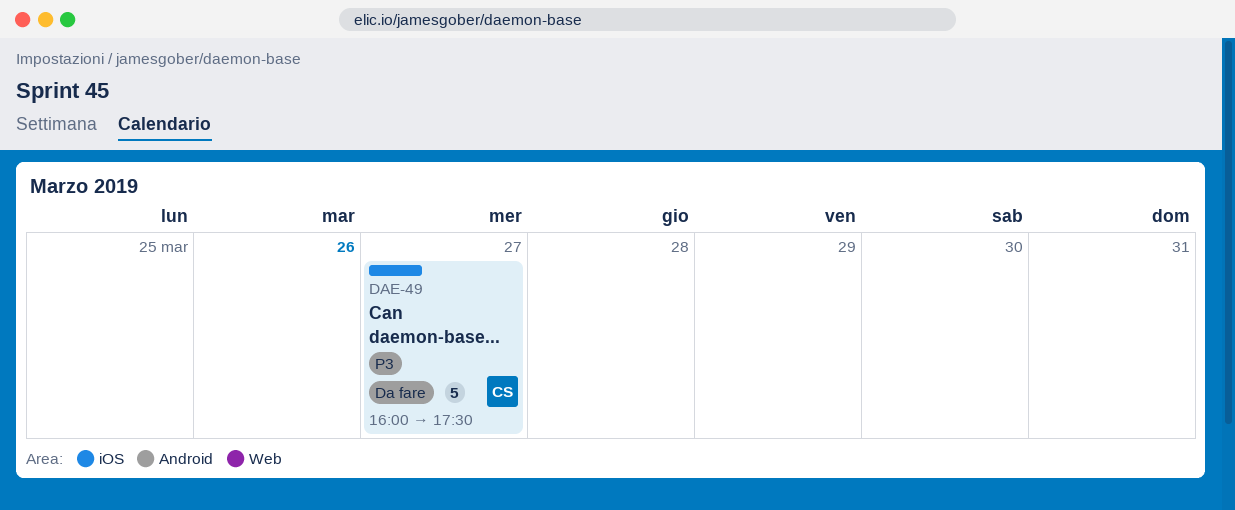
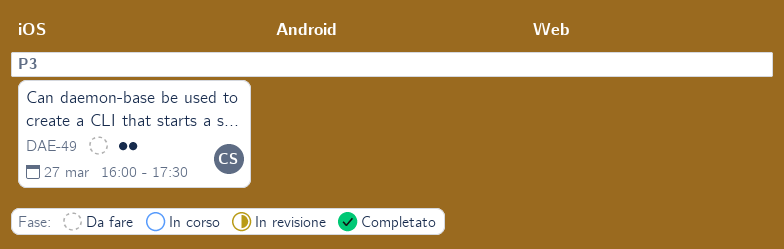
DAE-49, estimate: 5 -> 2

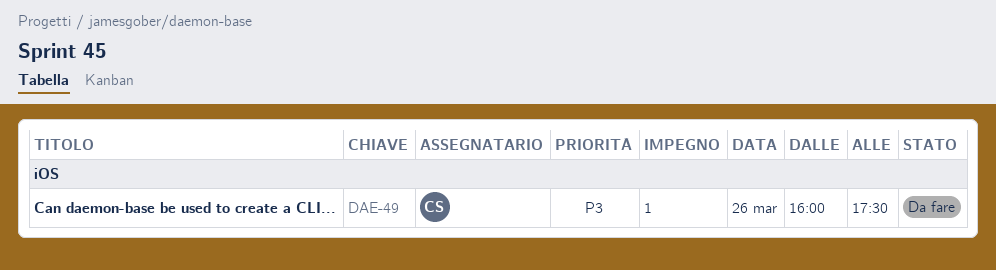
DAE-49, estimate: 2 -> 1
DAE-49, day: Mar 27 -> Mar 26

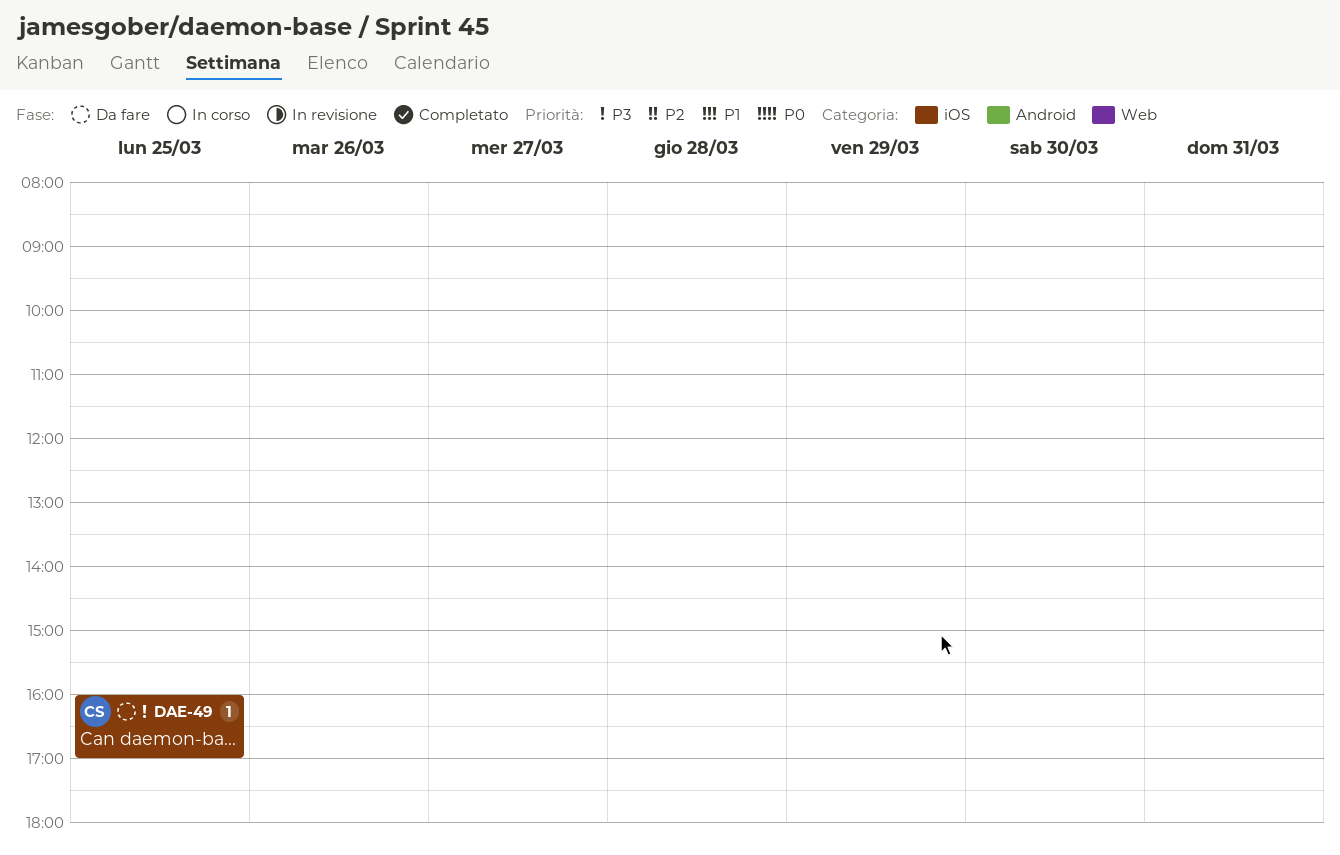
DAE-49, day: Mar 26 -> Mar 25
DAE-49, ends: 17:30 -> 17:00

